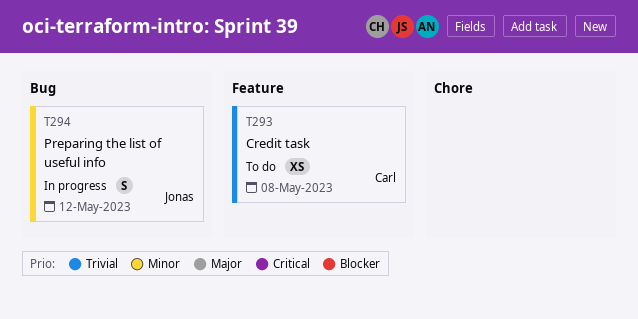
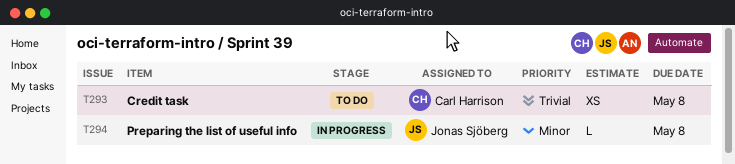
T294, estimate: S -> L
T294, due: May 12 -> May 8

